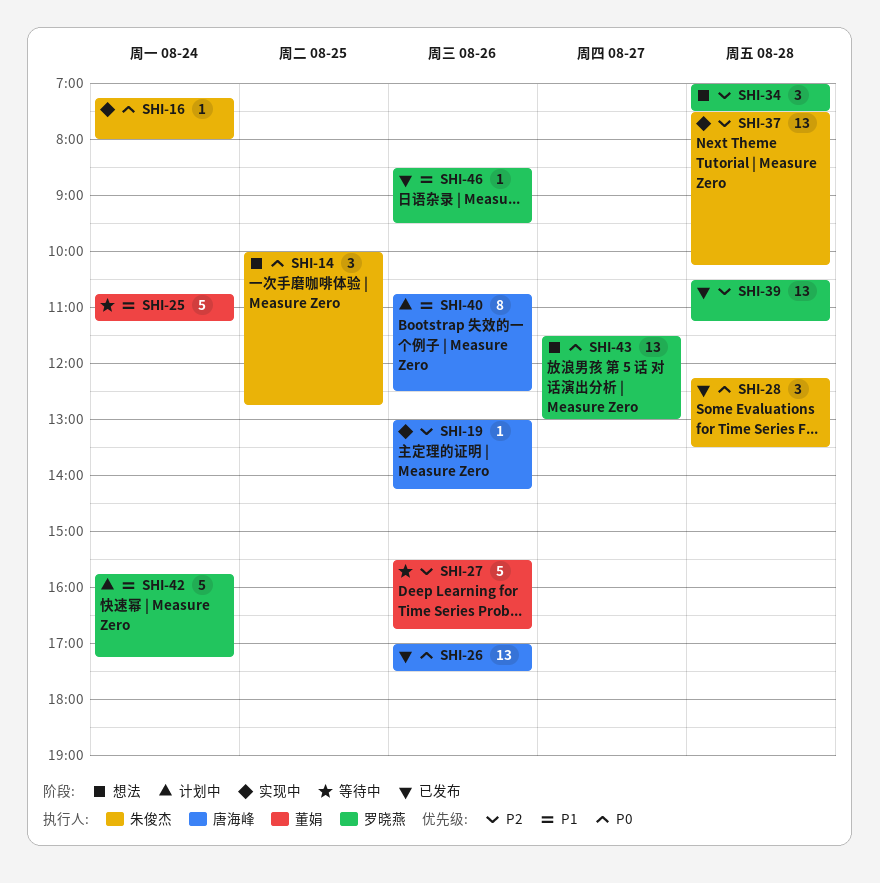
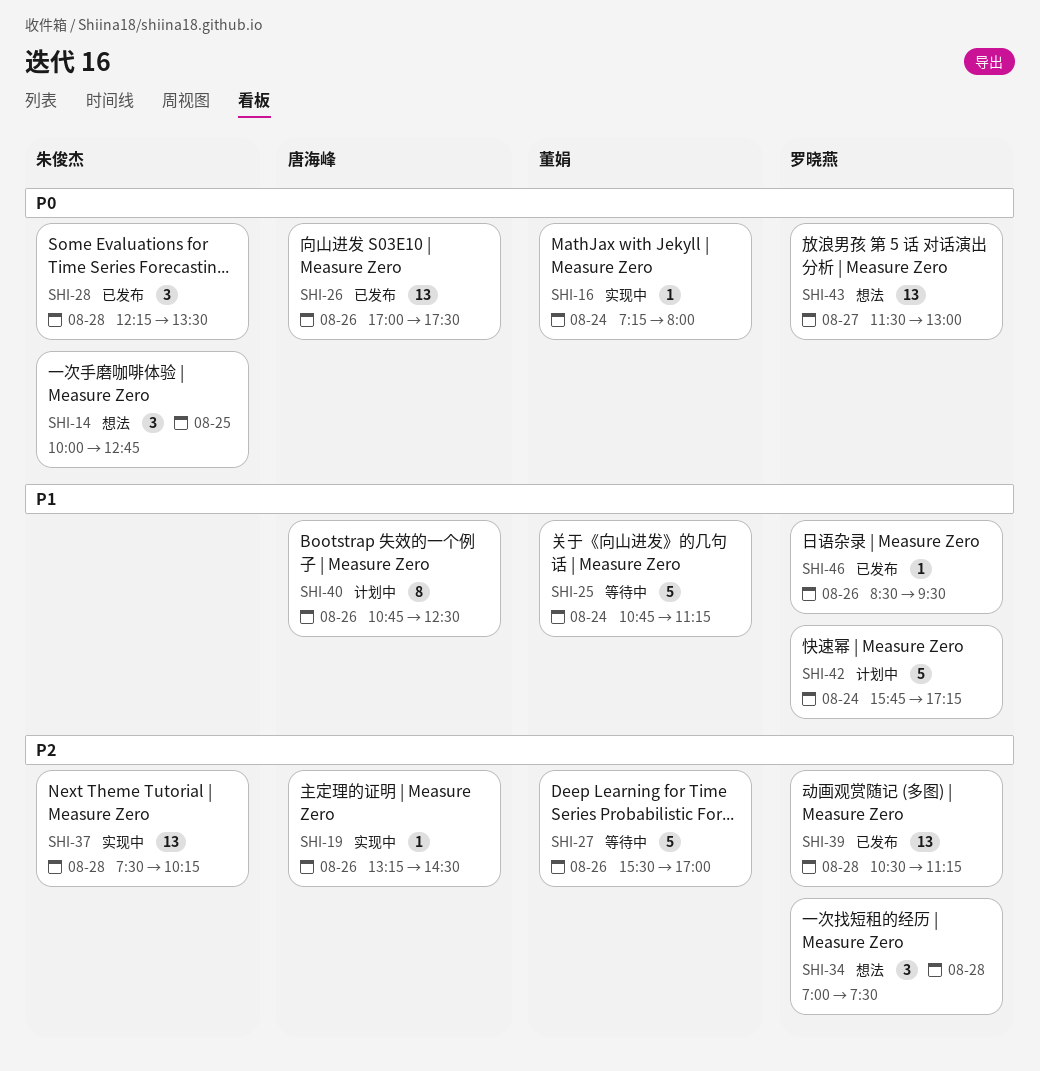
SHI-16, owner: 朱俊杰 -> 董娟
SHI-19, begins: 13:00 -> 13:15
SHI-19, ends: 14:15 -> 14:30
SHI-27, ends: 16:45 -> 17:00

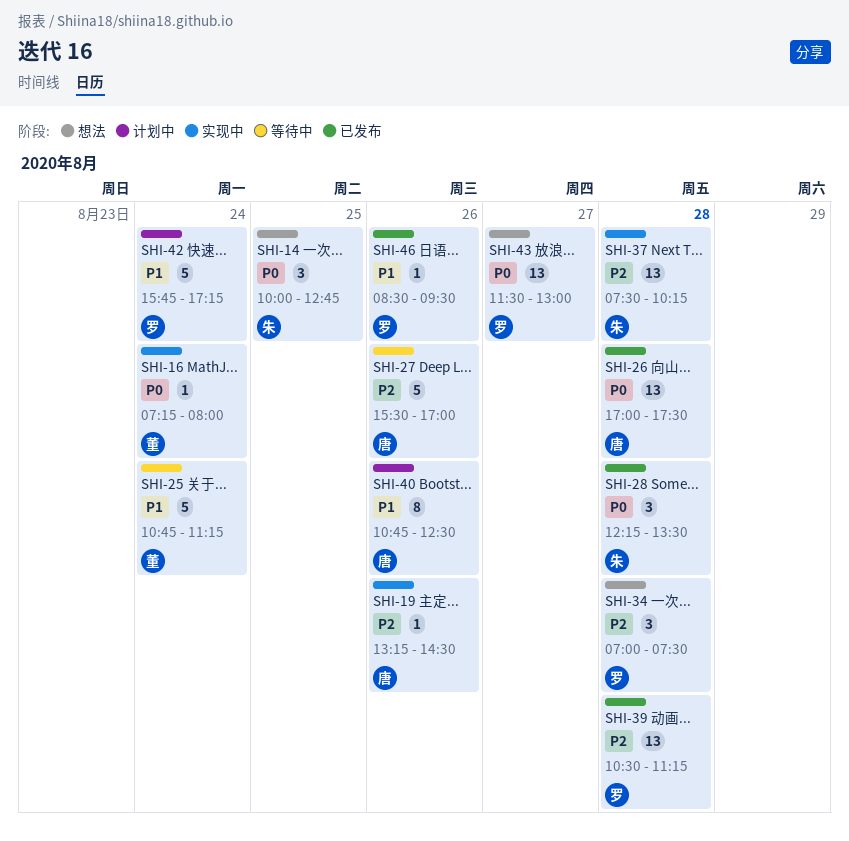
SHI-26, day: Aug 26 -> Aug 28
SHI-27, owner: 董娟 -> 唐海峰

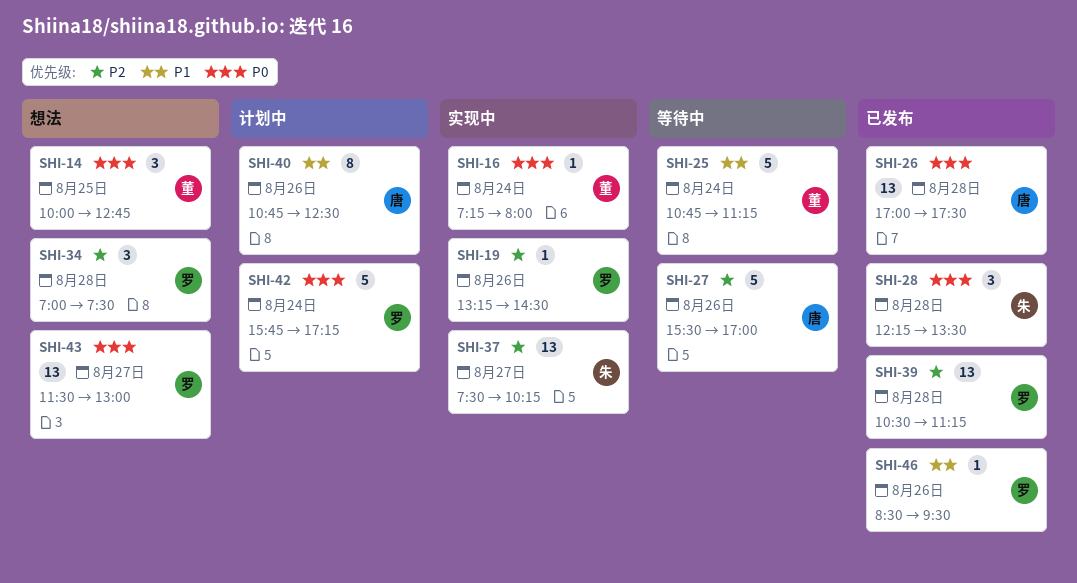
SHI-14, owner: 朱 -> 董
SHI-19, owner: 唐 -> 罗
SHI-37, day: Aug 28 -> Aug 27
SHI-42, priority: P1 -> P0

